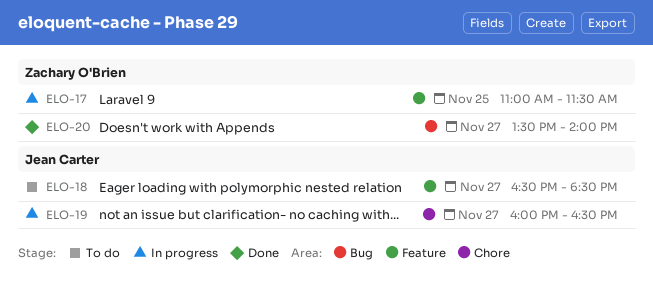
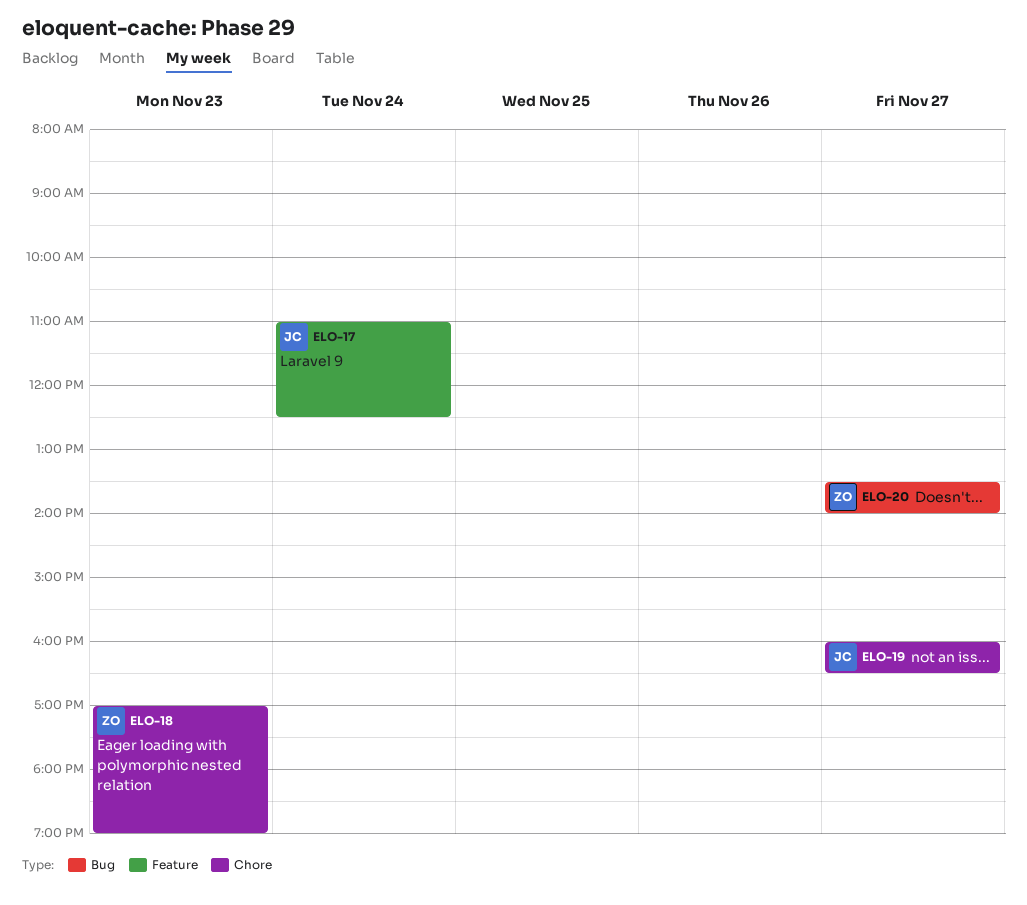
ELO-17, owner: Zachary O'Brien -> Jean Carter
ELO-17, day: Nov 25 -> Nov 24
ELO-17, ends: 11:30 -> 12:30
ELO-18, owner: Jean Carter -> Zachary O'Brien
ELO-18, label: Feature -> Chore
ELO-18, day: Nov 27 -> Nov 23
ELO-18, begins: 16:30 -> 17:00
ELO-18, ends: 18:30 -> 19:00

